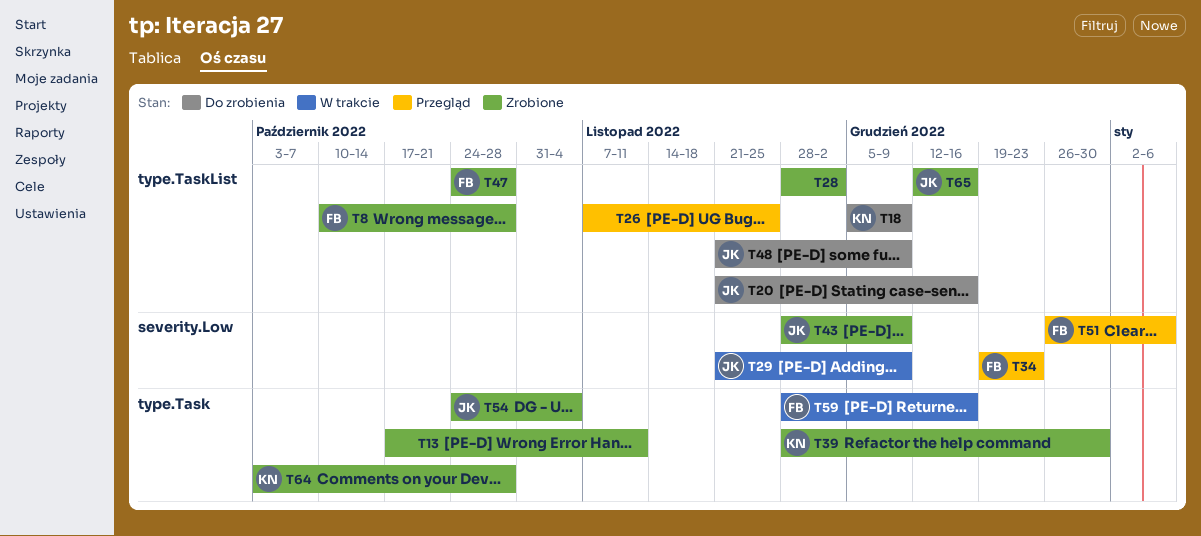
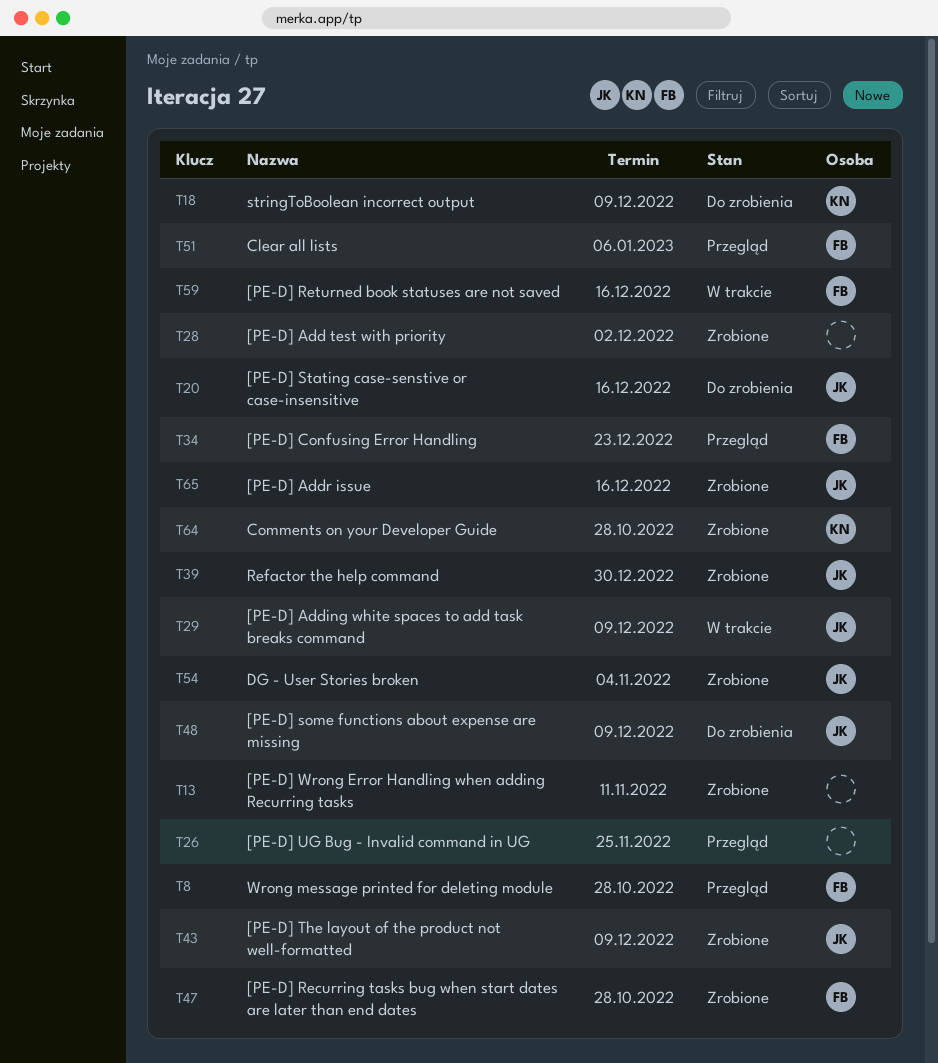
T8, status: Zrobione -> Przegląd
T39, owner: KN -> JK

